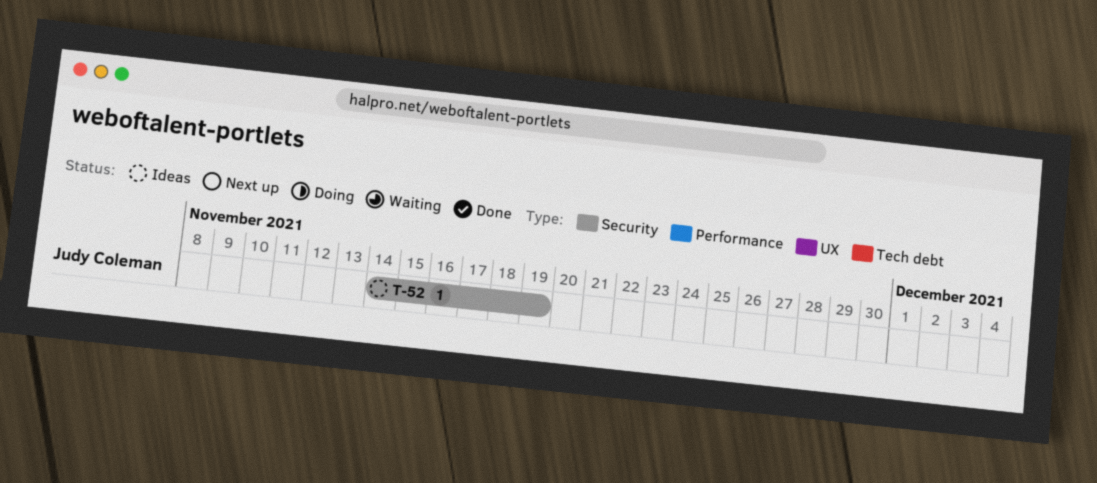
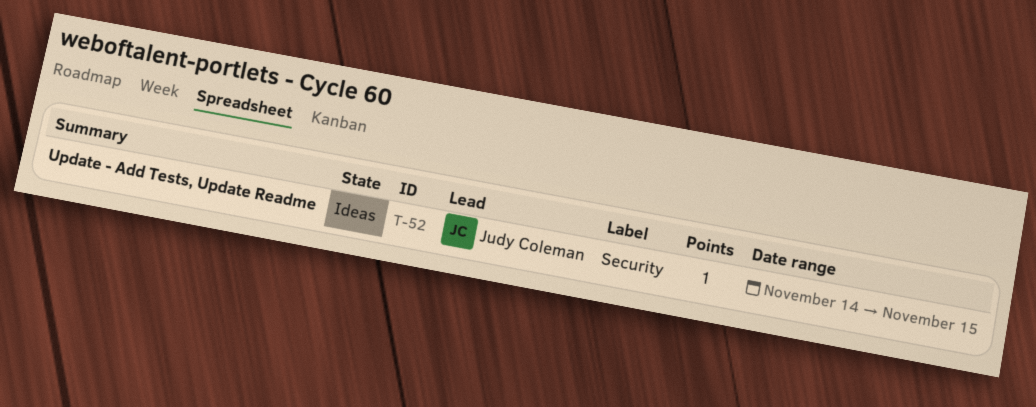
T-52, due: Nov 19 -> Nov 15

